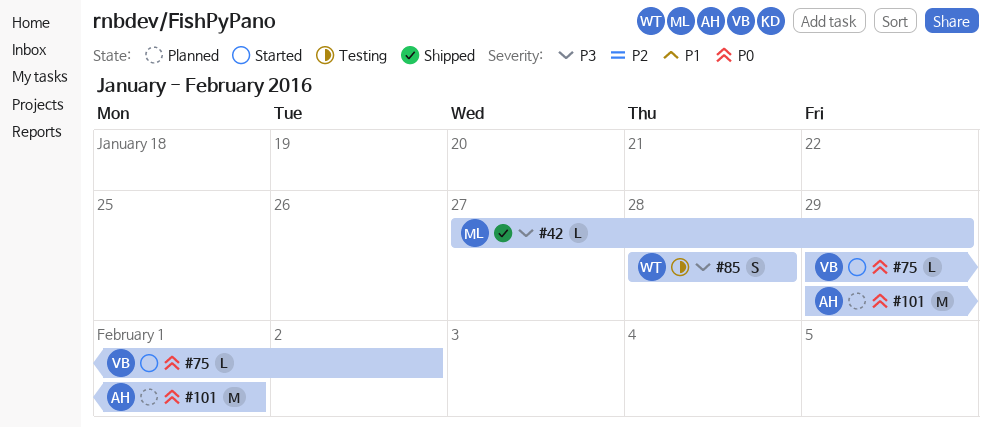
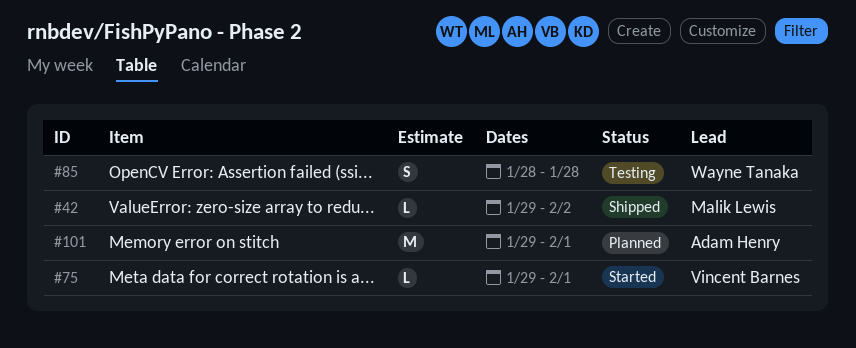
#42, start: Jan 27 -> Jan 29
#42, due: Jan 29 -> Feb 2
#75, due: Feb 2 -> Feb 1

